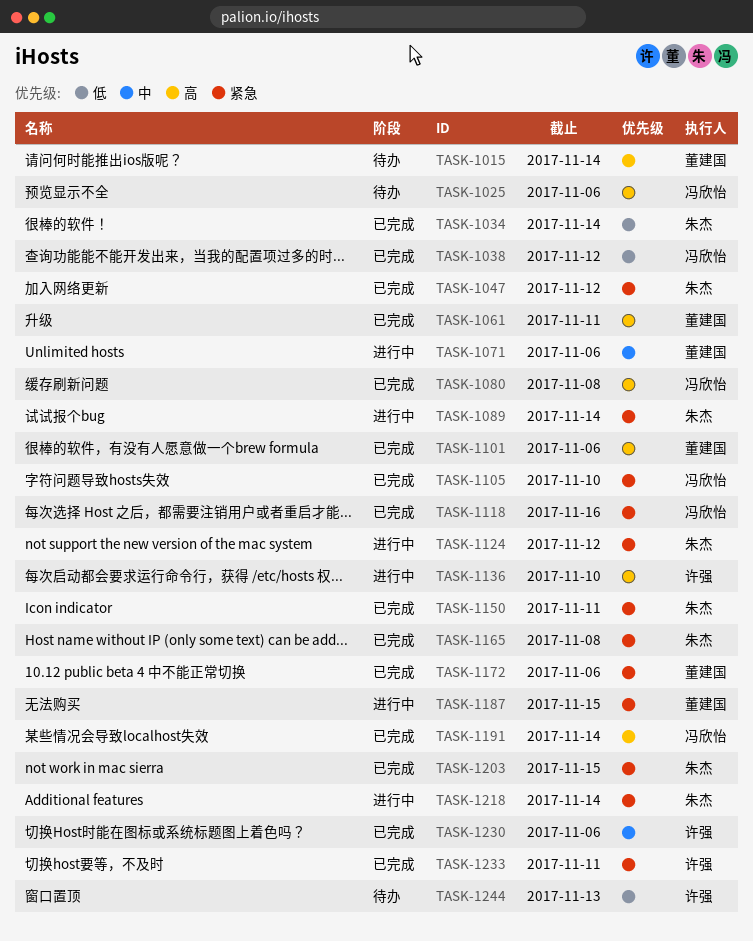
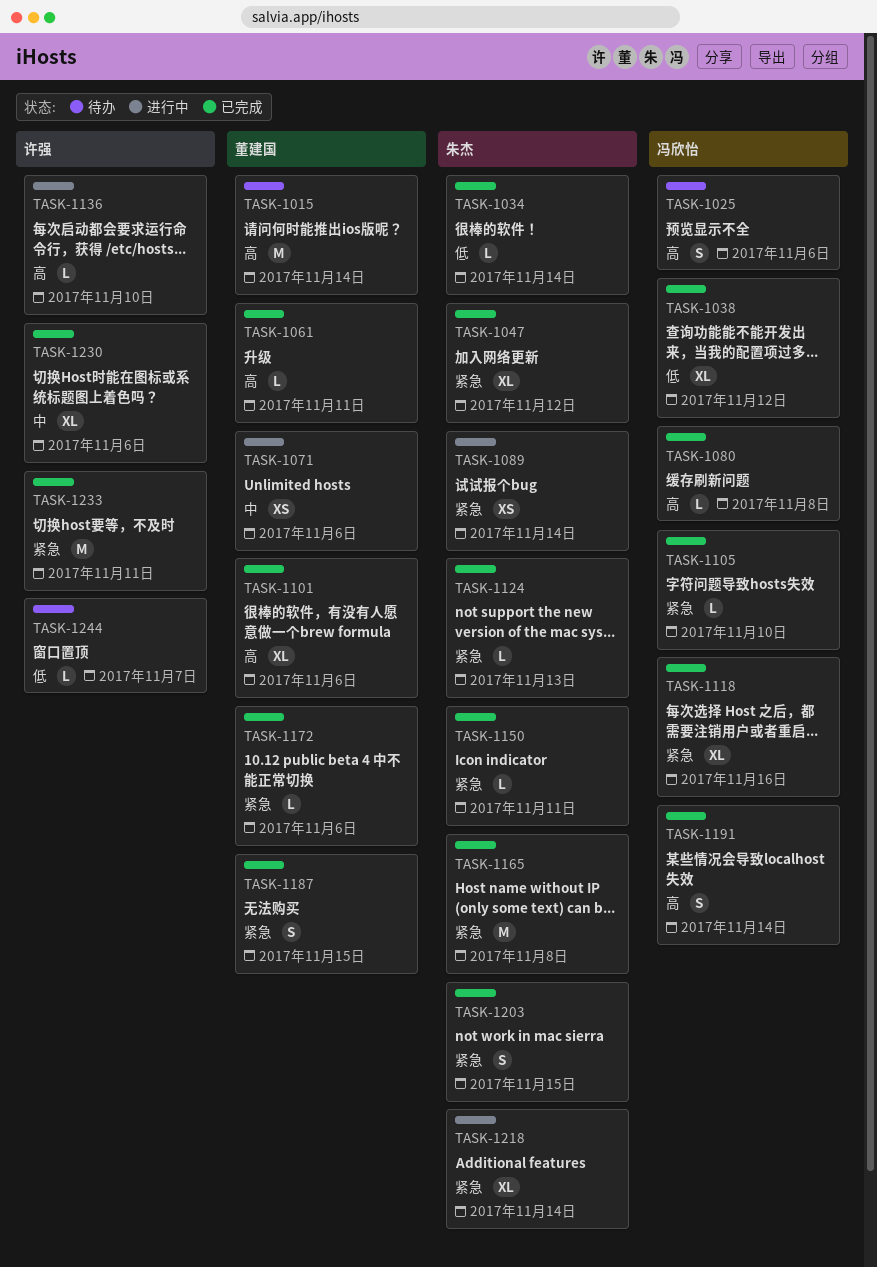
TASK-1124, status: 进行中 -> 已完成
TASK-1124, due: Nov 12 -> Nov 13
TASK-1187, status: 进行中 -> 已完成
TASK-1244, due: Nov 13 -> Nov 7

